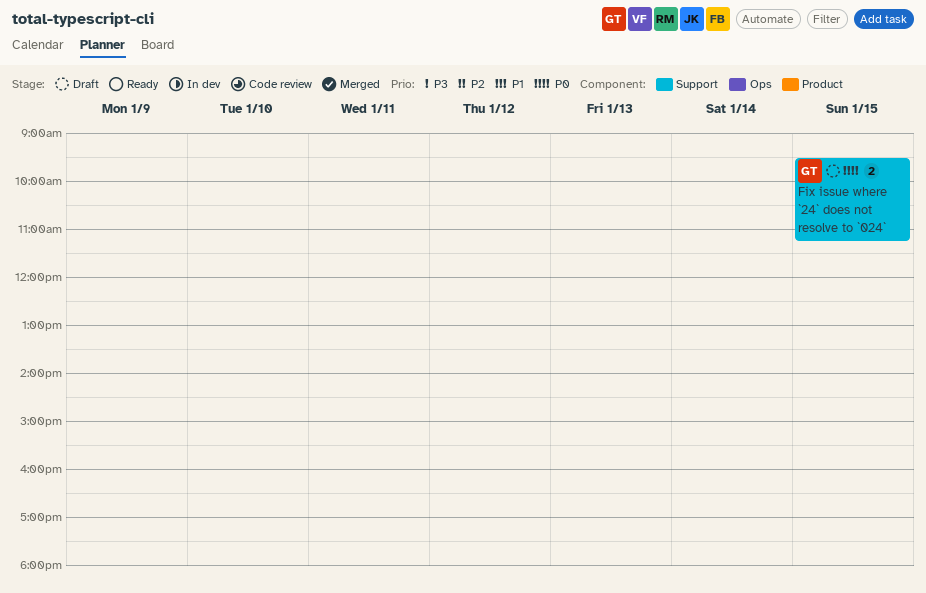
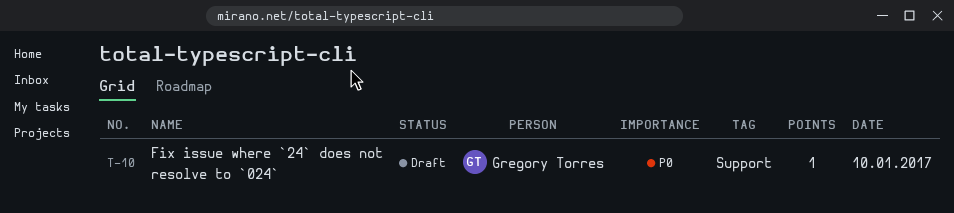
Fix issue where `24` does not resolve to `024`, estimate: 2 -> 1
Fix issue where `24` does not resolve to `024`, day: Jan 15 -> Jan 10

